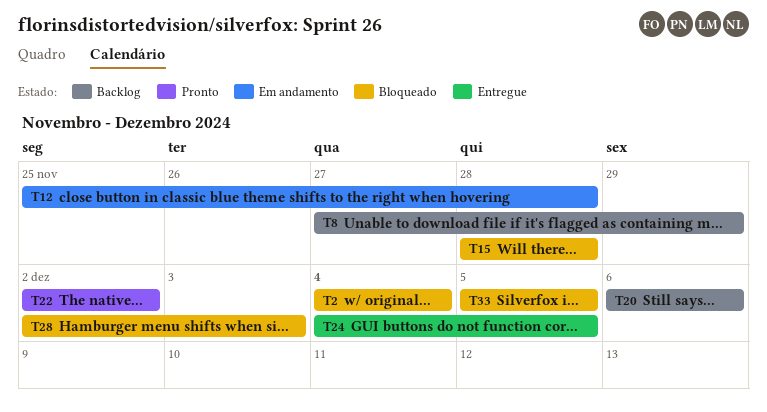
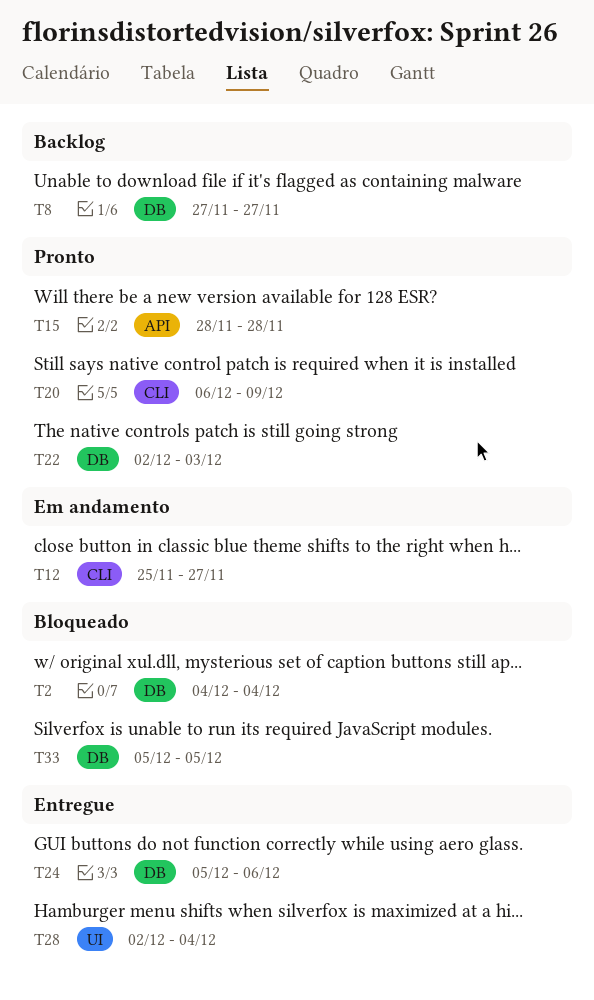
T8, due: Nov 29 -> Nov 27
T12, due: Nov 28 -> Nov 27
T15, status: Bloqueado -> Pronto
T20, status: Backlog -> Pronto
T20, due: Dec 6 -> Dec 9
T22, due: Dec 2 -> Dec 3
T24, start: Dec 4 -> Dec 5
T24, due: Dec 5 -> Dec 6
T28, status: Bloqueado -> Entregue
T28, due: Dec 3 -> Dec 4

